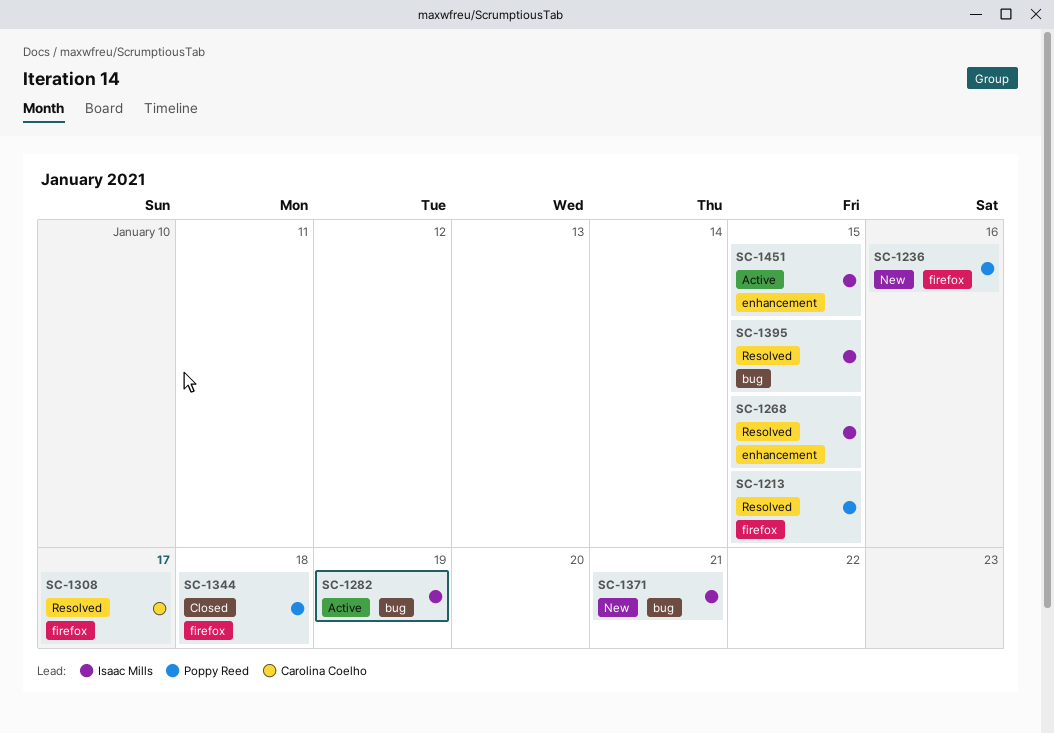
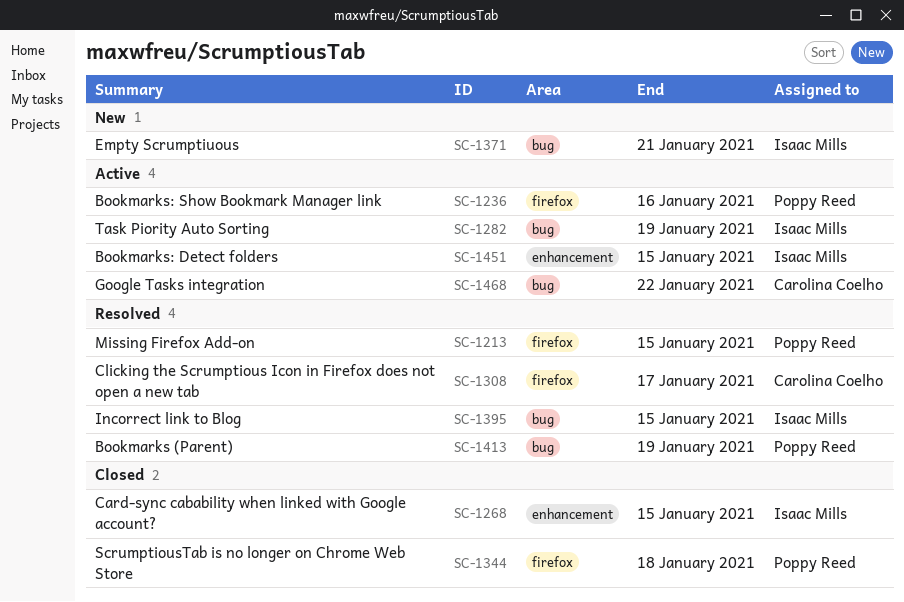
SC-1236, status: New -> Active
SC-1268, status: Resolved -> Closed
SC-1413: none -> present
SC-1468: none -> present

